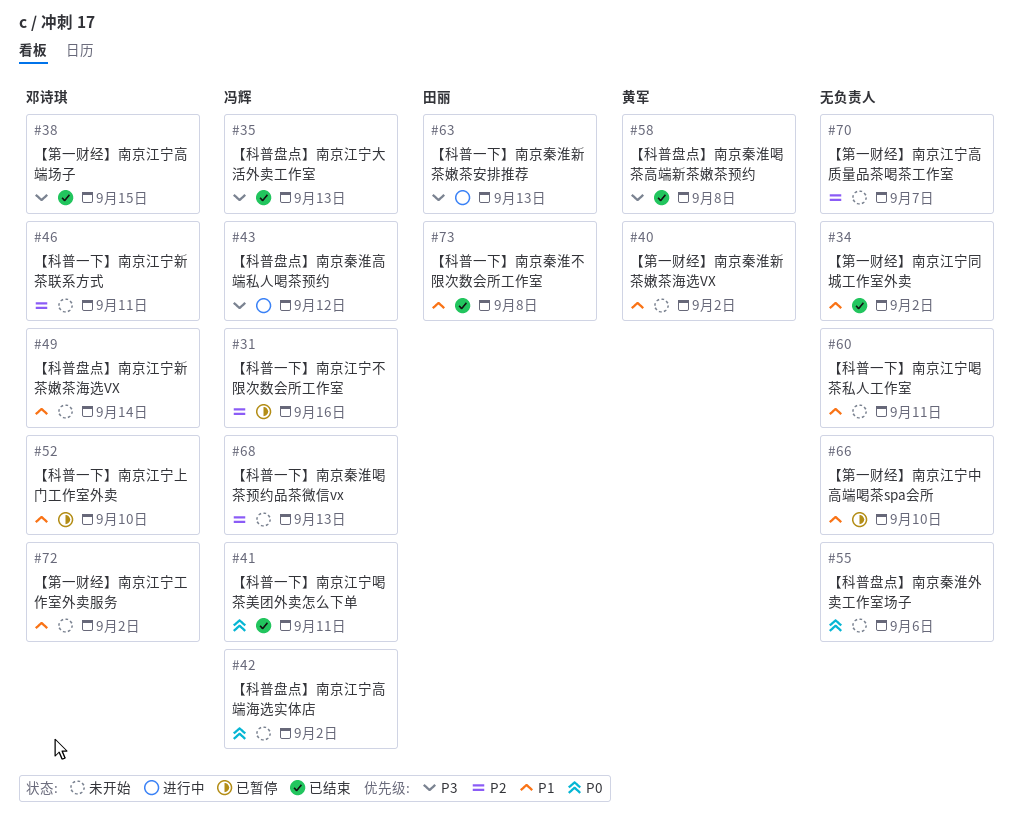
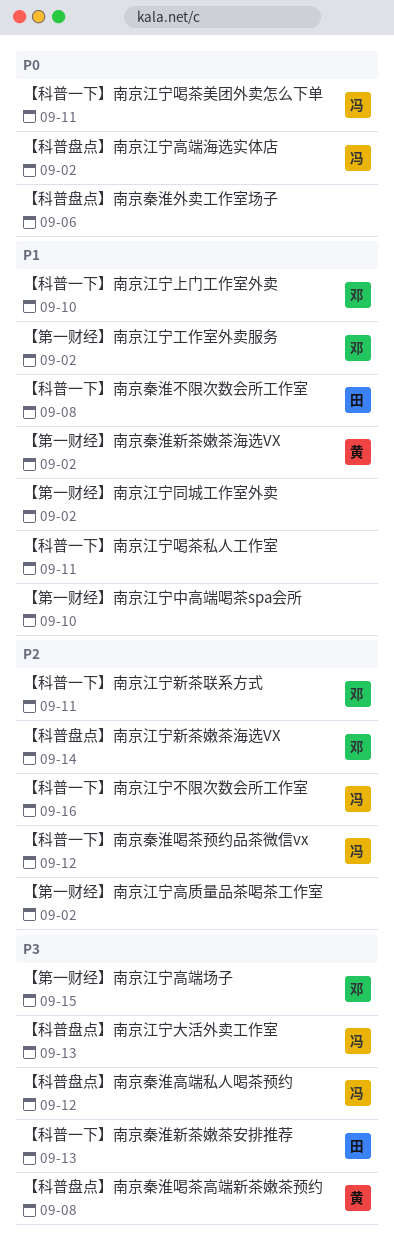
【科普一下】南京秦淮喝茶预约品茶微信vx, due: Sep 13 -> Sep 12
【科普盘点】南京江宁新茶嫩茶海选VX, priority: P1 -> P2
【第一财经】南京江宁高质量品茶喝茶工作室, due: Sep 7 -> Sep 2

